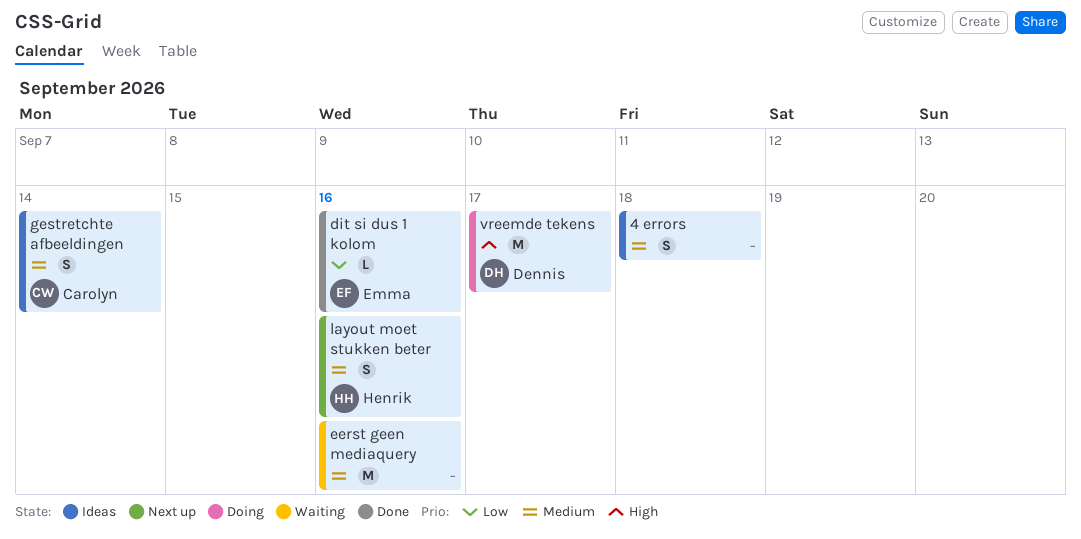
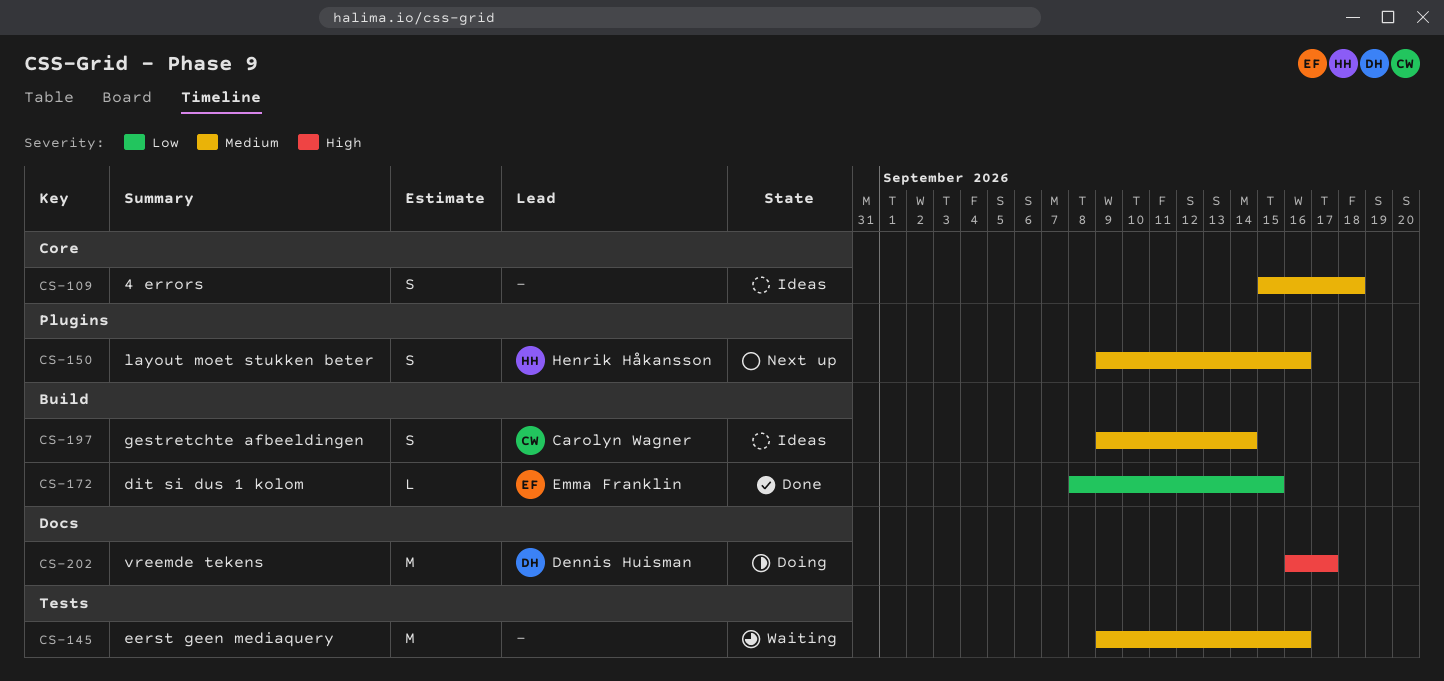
dit si dus 1 kolom, due: Sep 16 -> Sep 15

